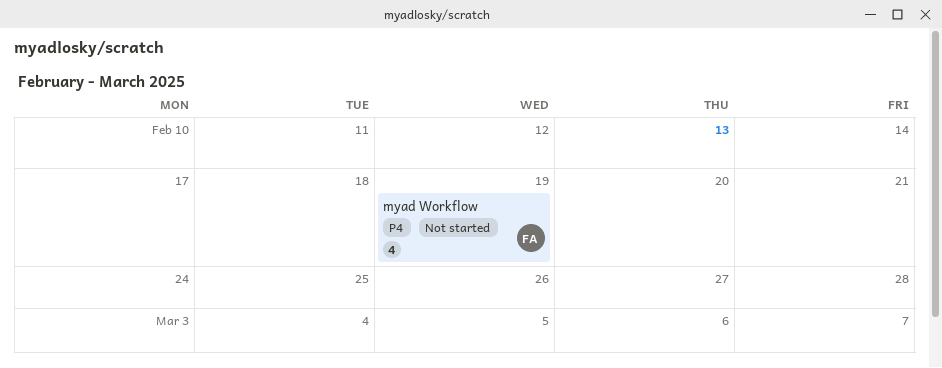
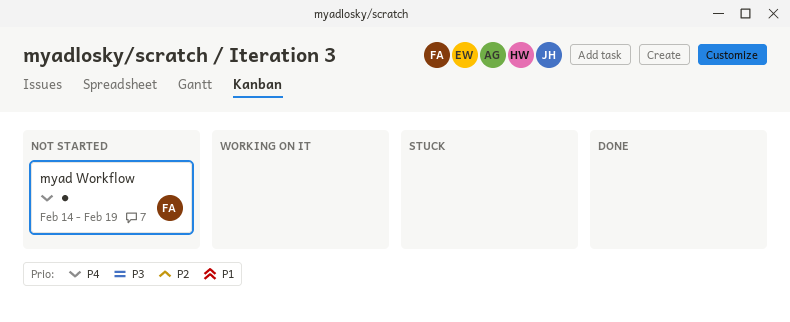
myad Workflow, estimate: 4 -> 1

